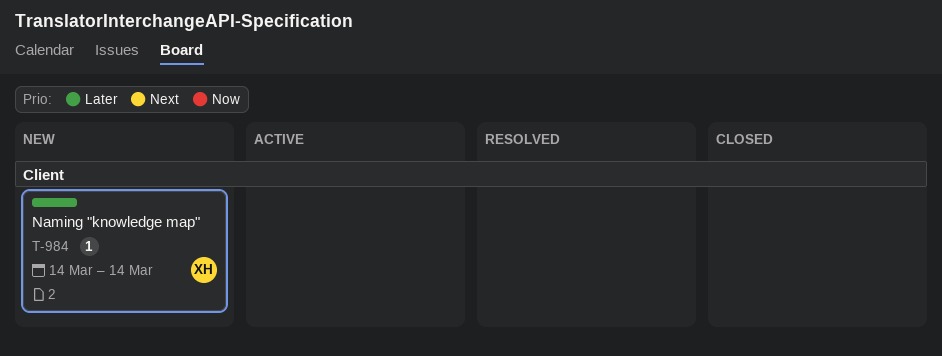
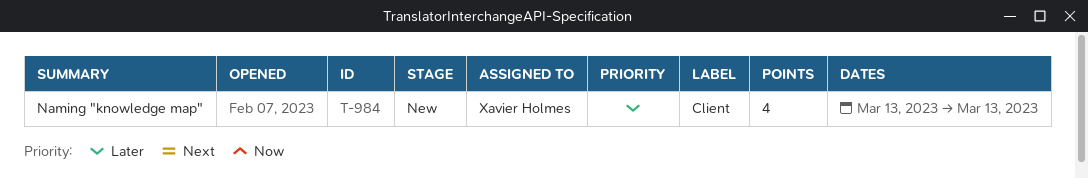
T-984, estimate: 1 -> 4
T-984, start: Mar 14 -> Mar 13
T-984, due: Mar 14 -> Mar 13

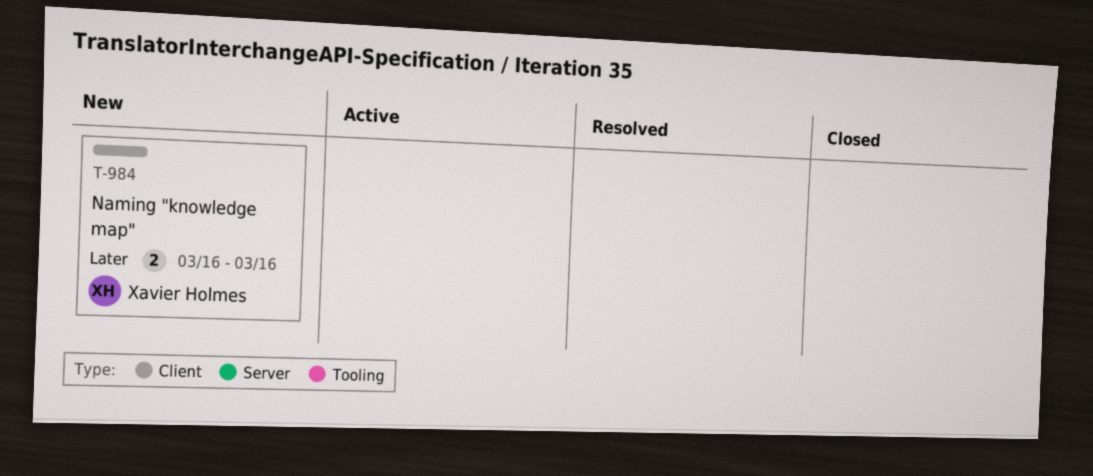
T-984, estimate: 4 -> 2
T-984, start: Mar 13 -> Mar 16
T-984, due: Mar 13 -> Mar 16

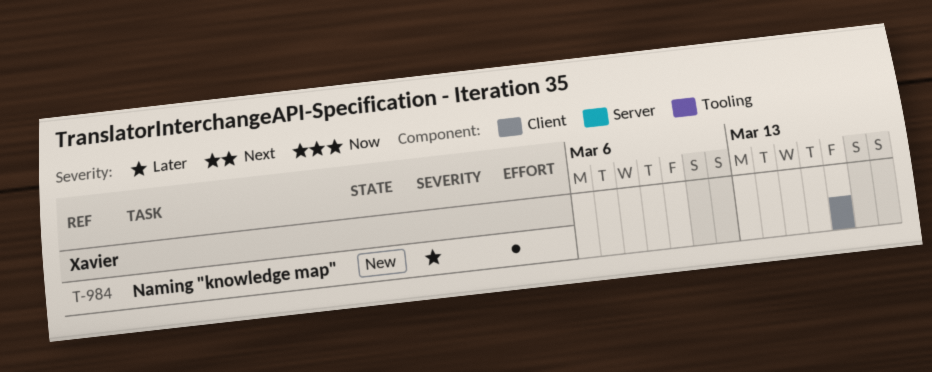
T-984, estimate: 2 -> 1
T-984, start: Mar 16 -> Mar 17
T-984, due: Mar 16 -> Mar 17

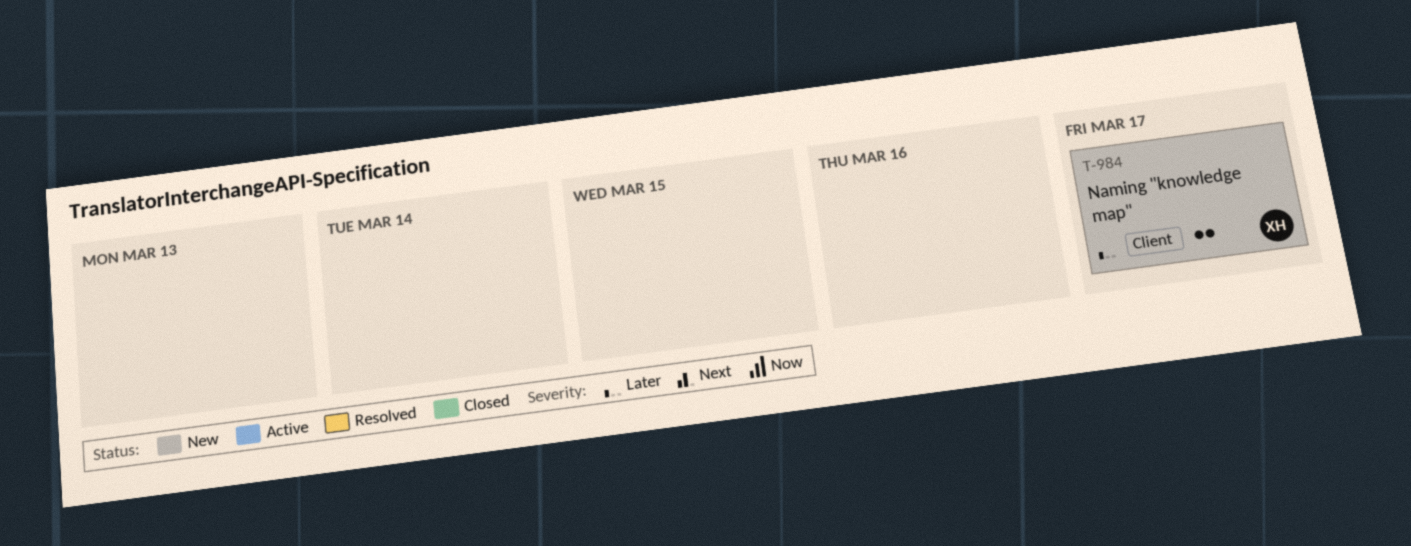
T-984, estimate: 1 -> 2

